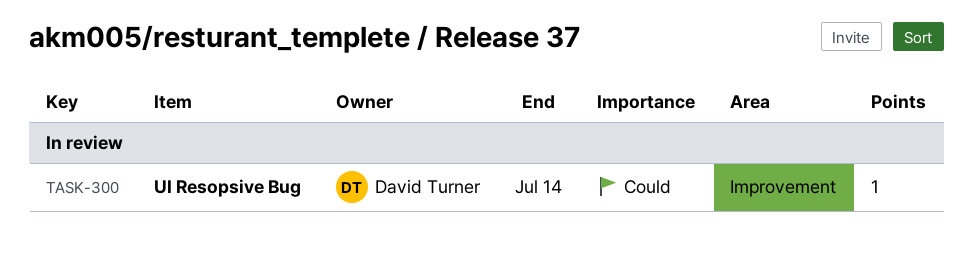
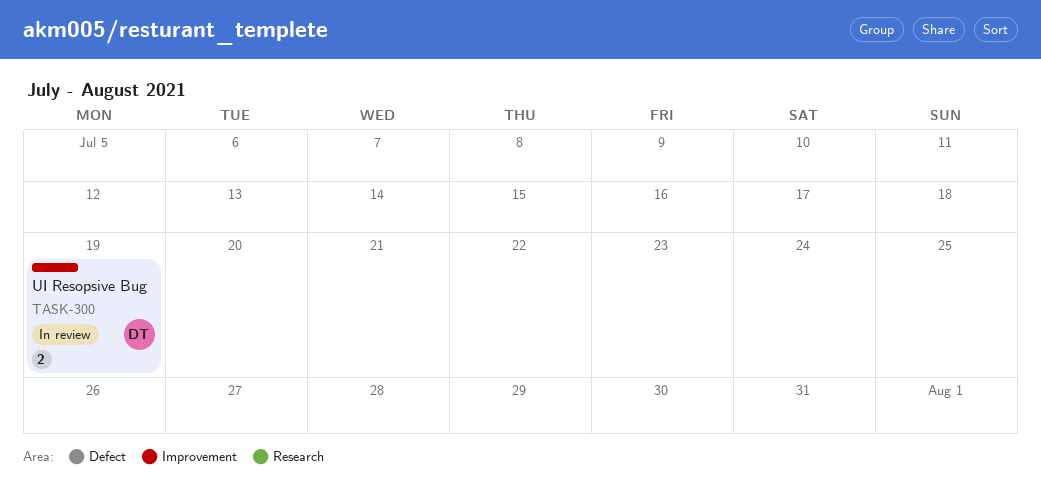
TASK-300, estimate: 1 -> 2
TASK-300, due: Jul 14 -> Jul 19

